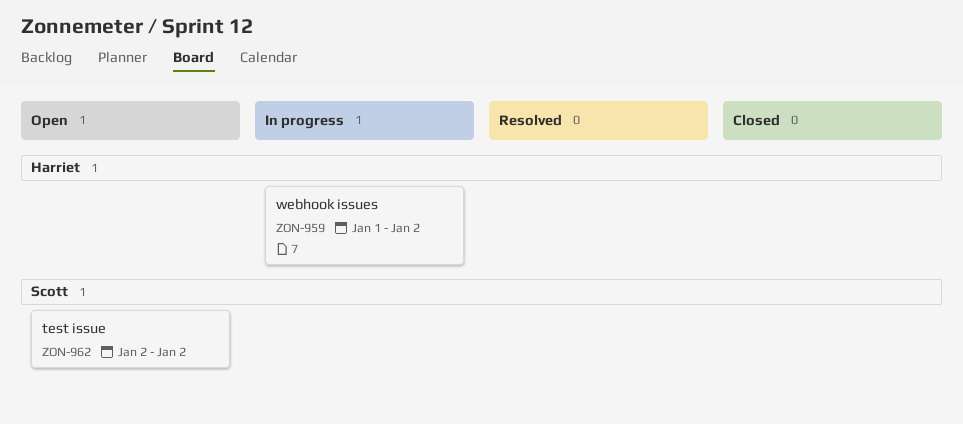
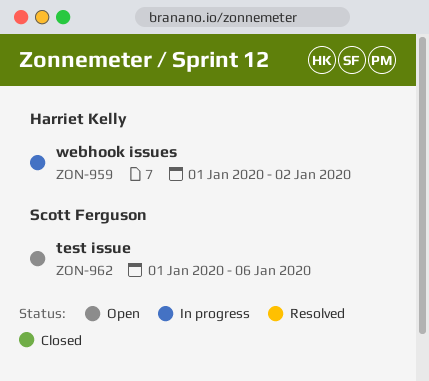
ZON-962, start: Jan 2 -> Jan 1
ZON-962, due: Jan 2 -> Jan 6

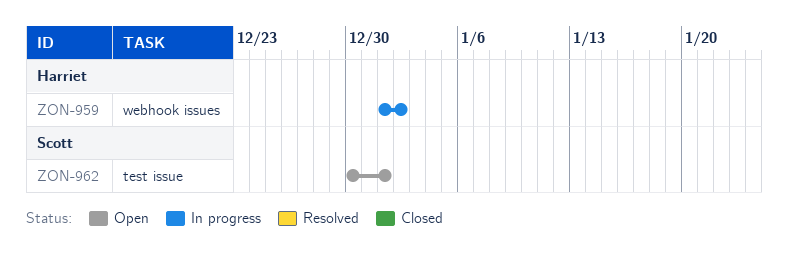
ZON-962, start: Jan 1 -> Dec 30
ZON-962, due: Jan 6 -> Jan 1

